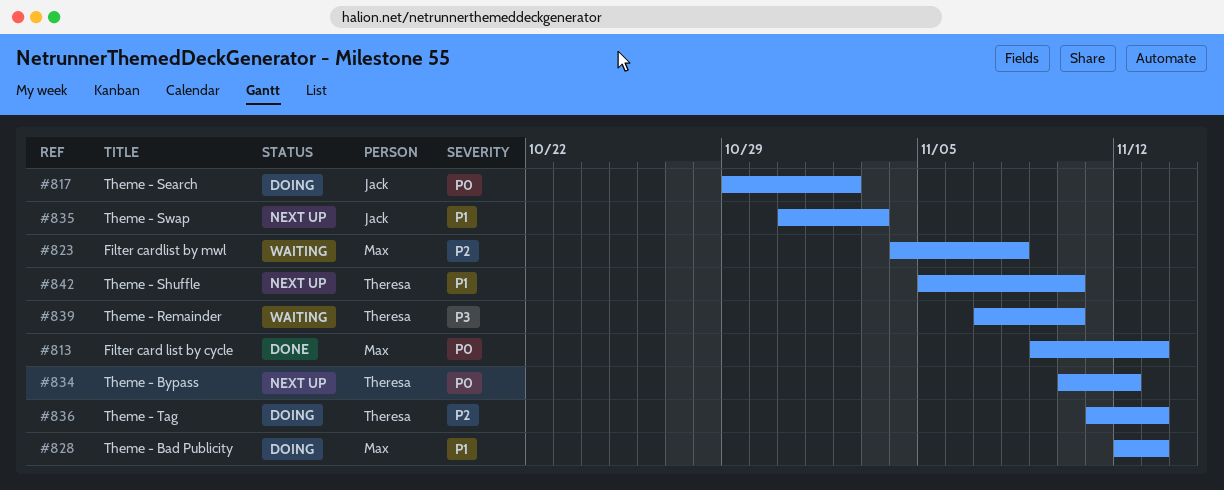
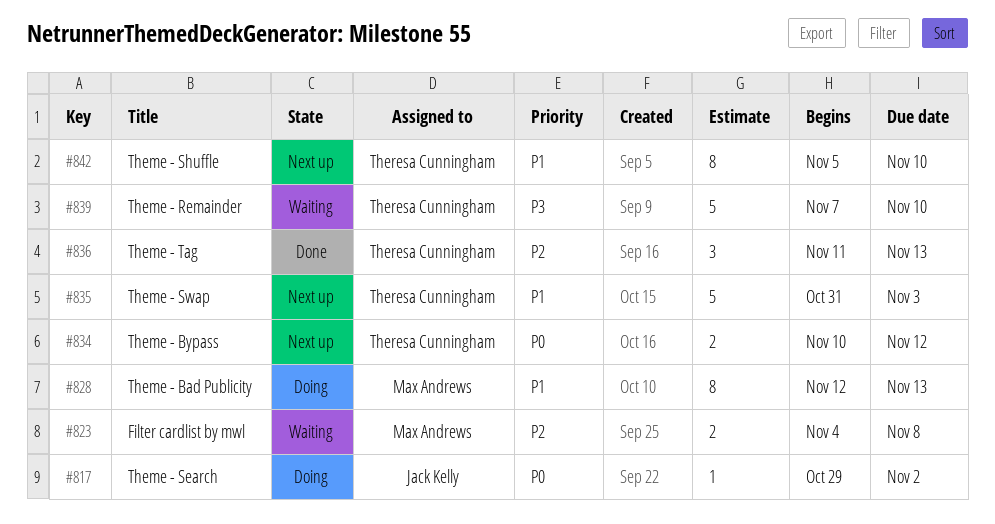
#813: present -> none
#835, owner: Jack Kelly -> Theresa Cunningham
#836, status: Doing -> Done

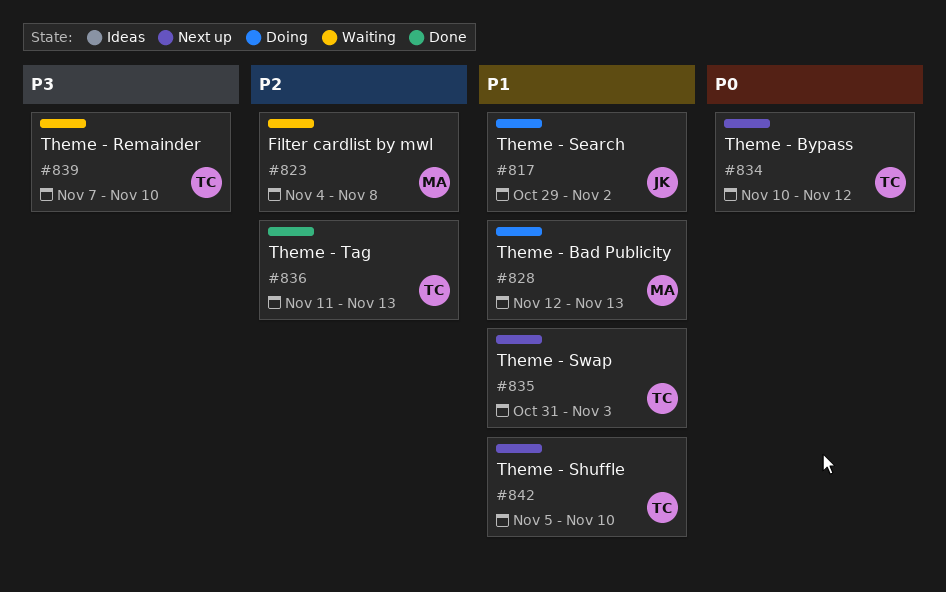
#817, priority: P0 -> P1

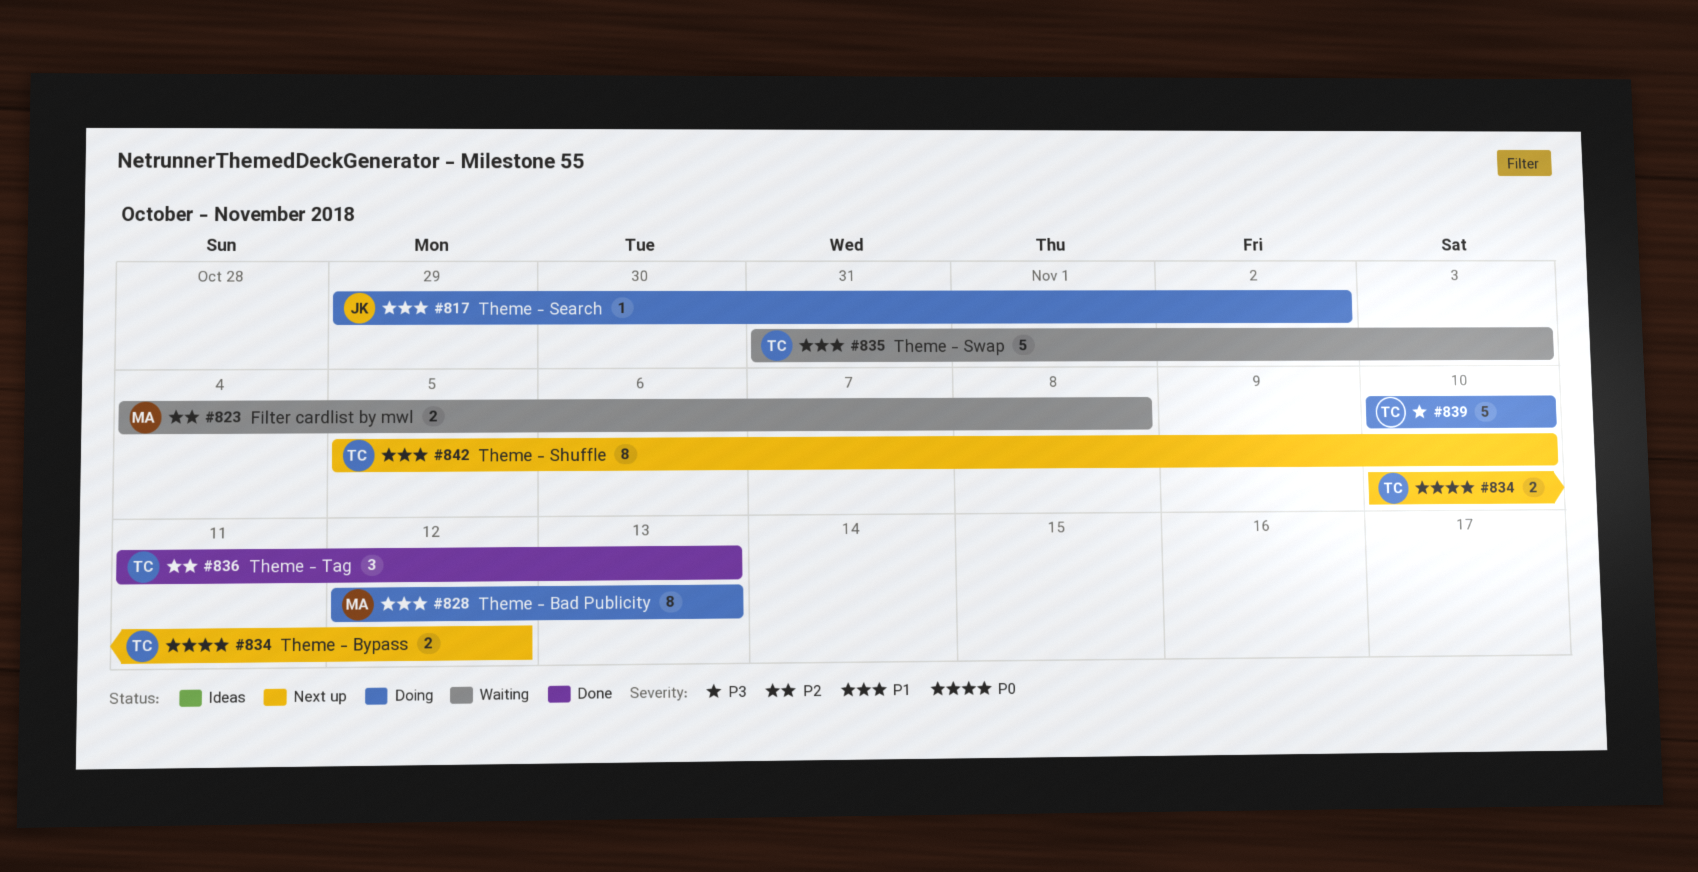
#835, status: Next up -> Waiting
#839, status: Waiting -> Doing
#839, start: Nov 7 -> Nov 10

